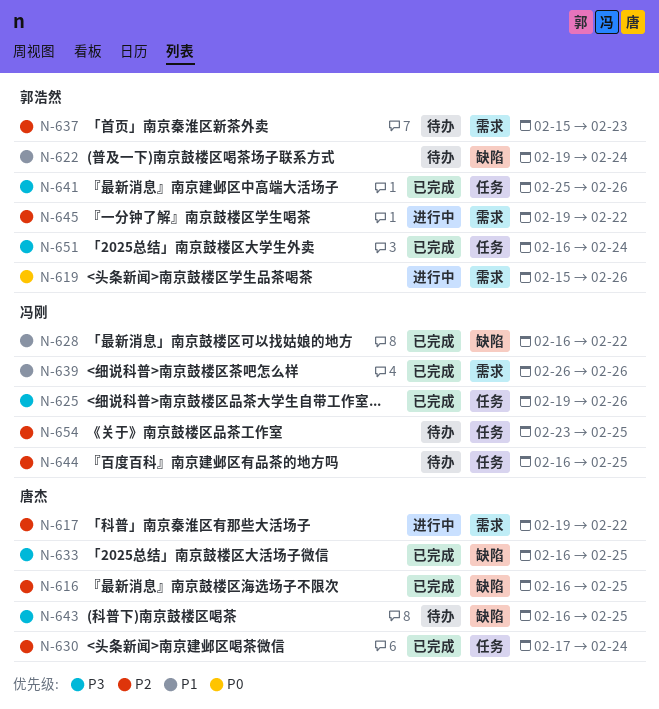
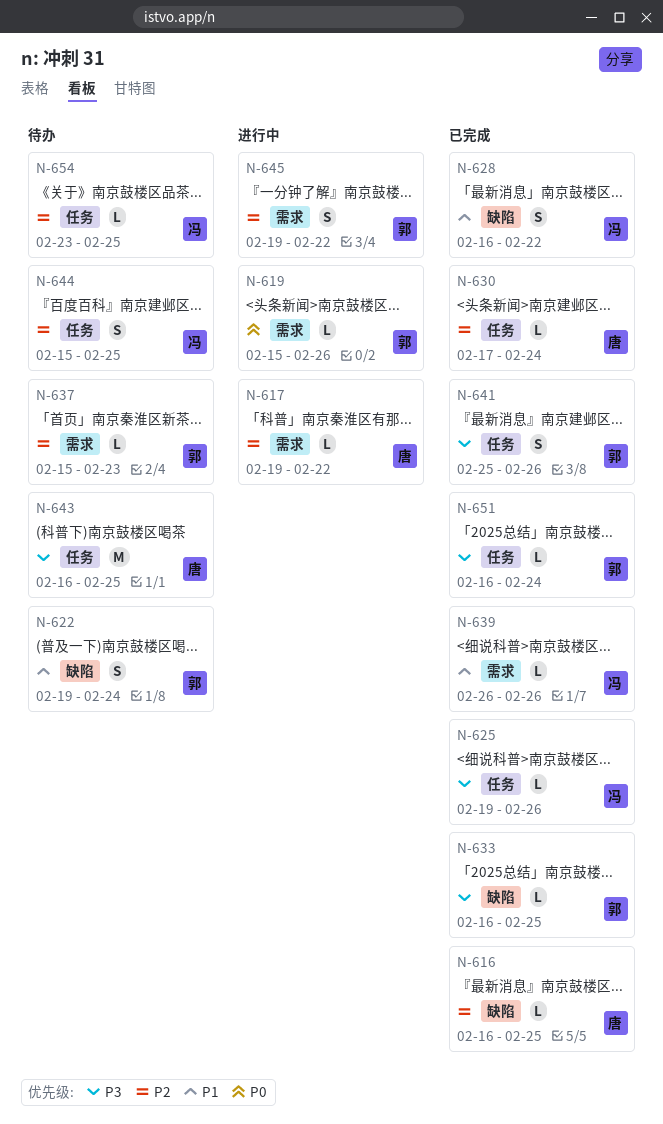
N-633, owner: 唐杰 -> 郭浩然
N-643, label: 缺陷 -> 任务
N-644, start: Feb 16 -> Feb 15

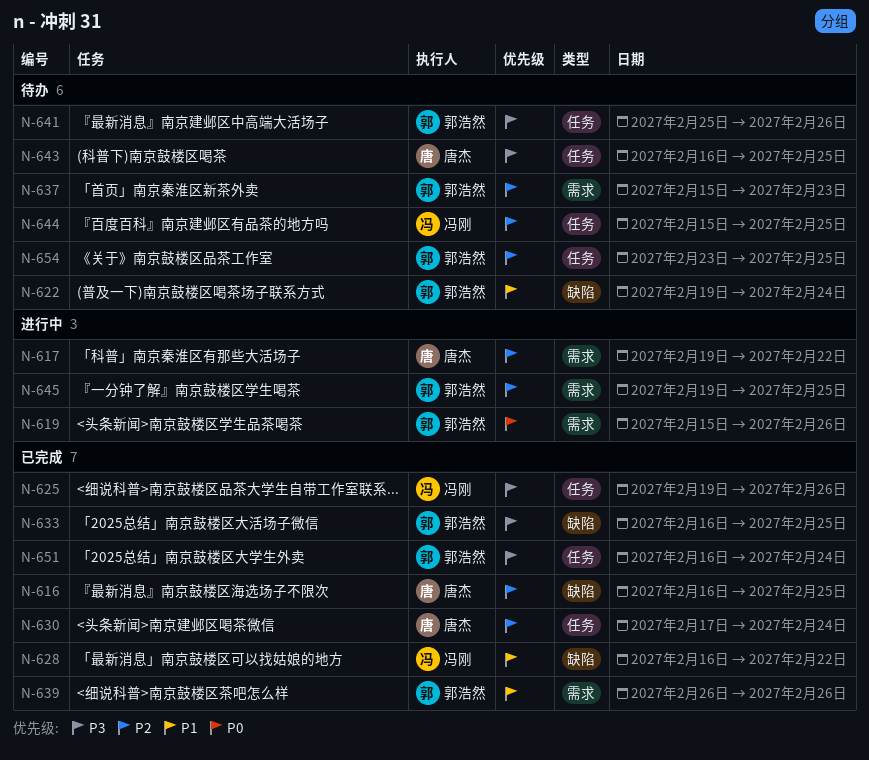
N-639, owner: 冯刚 -> 郭浩然
N-641, status: 已完成 -> 待办
N-645, due: Feb 22 -> Feb 25
N-654, owner: 冯刚 -> 郭浩然

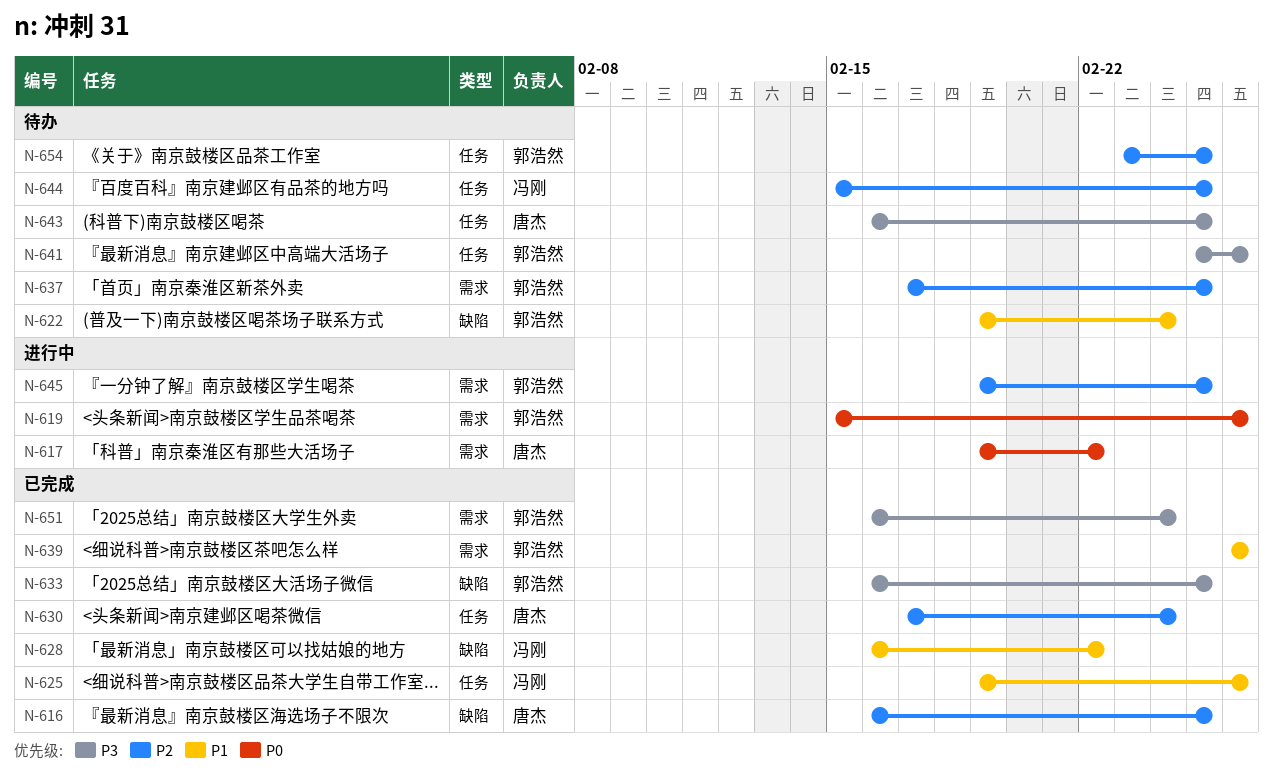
N-617, priority: P2 -> P0
N-625, priority: P3 -> P1
N-637, start: Feb 15 -> Feb 17
N-637, due: Feb 23 -> Feb 25
N-651, label: 任务 -> 需求

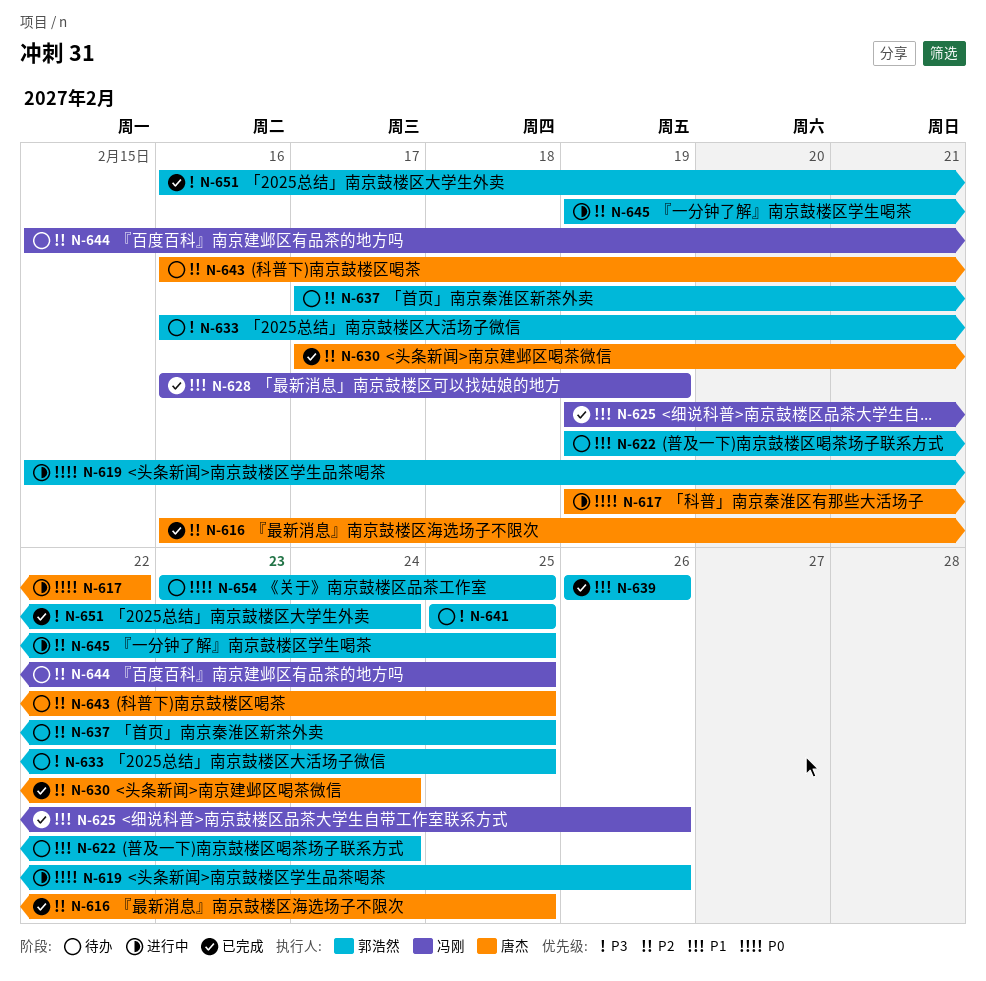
N-628, due: Feb 22 -> Feb 19
N-633, status: 已完成 -> 待办
N-641, due: Feb 26 -> Feb 25
N-643, priority: P3 -> P2
N-654, priority: P2 -> P0

